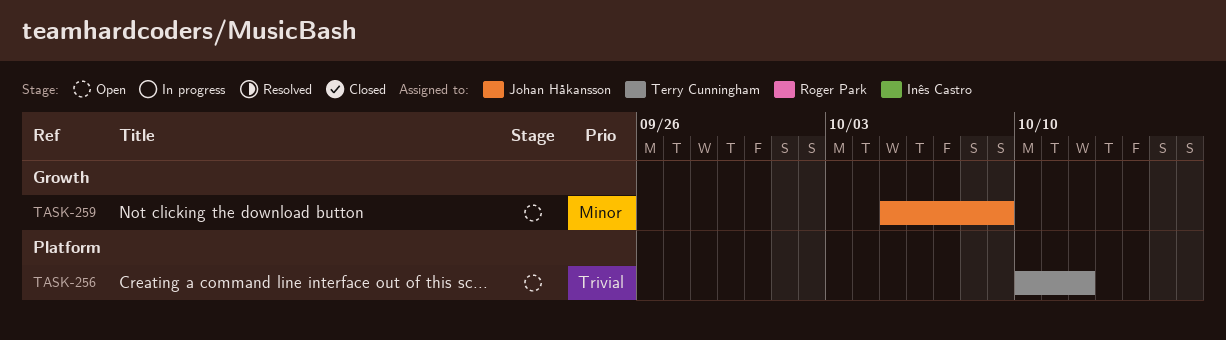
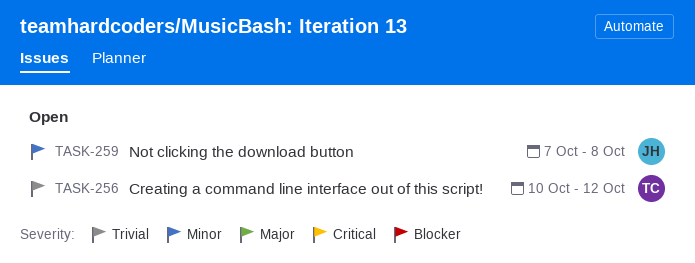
TASK-259, start: Oct 5 -> Oct 7
TASK-259, due: Oct 9 -> Oct 8

